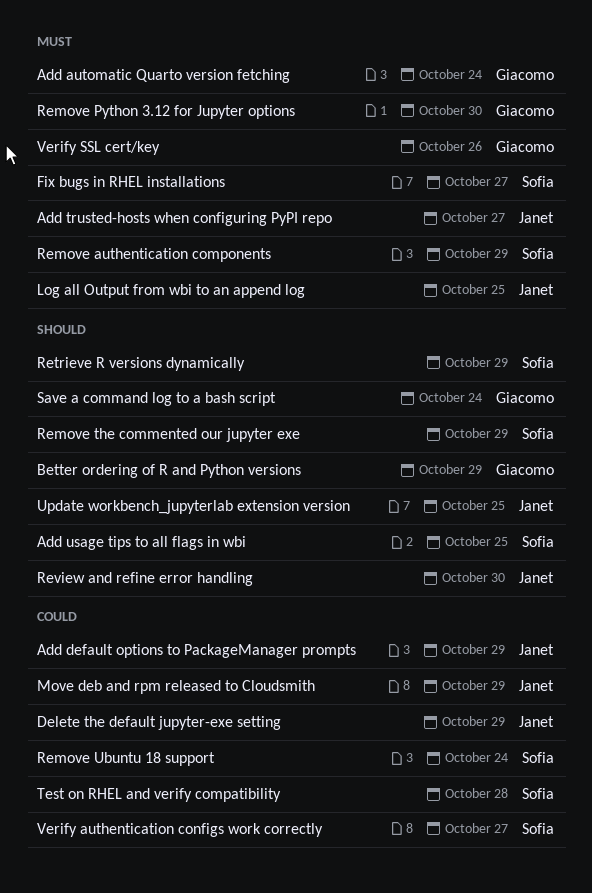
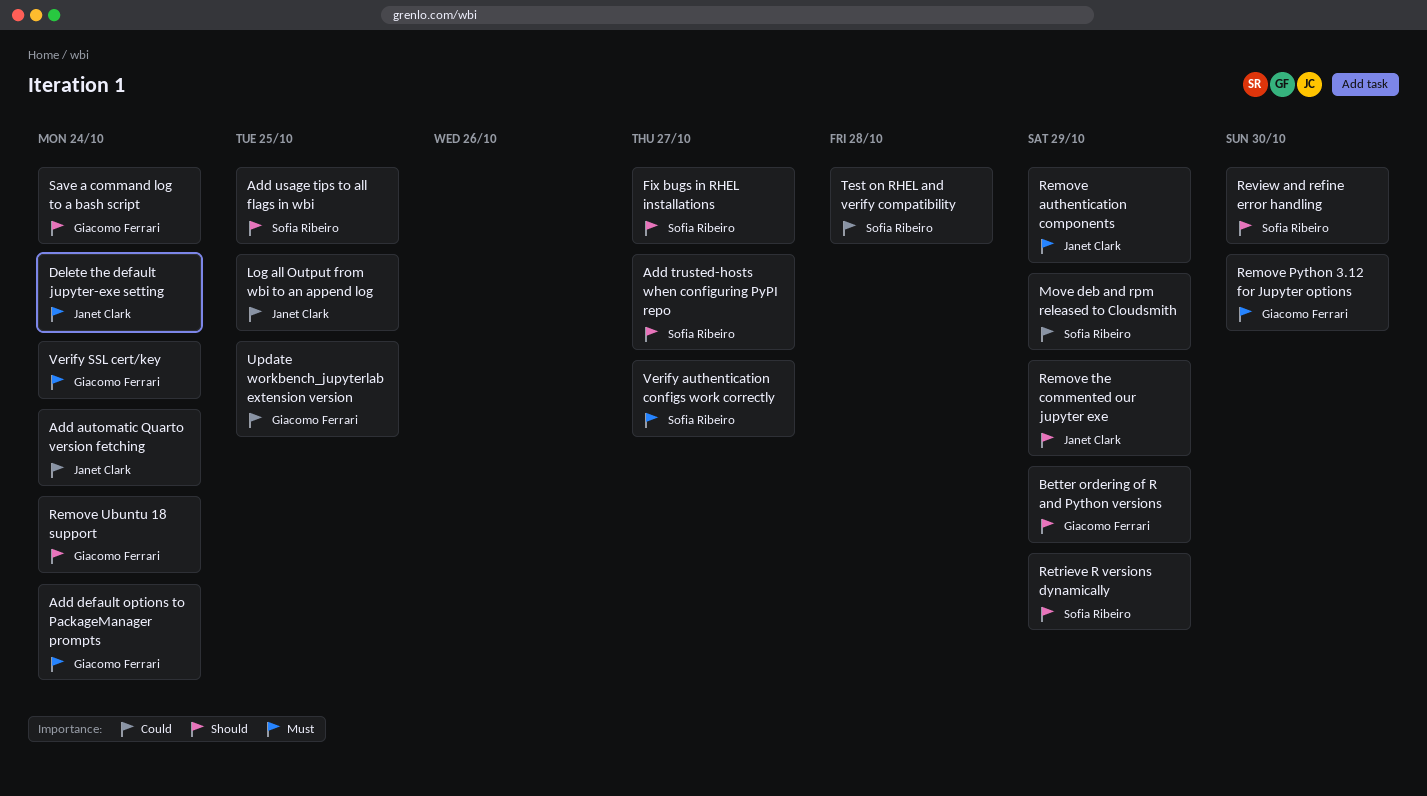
Add automatic Quarto version fetching, owner: Giacomo Ferrari -> Janet Clark
Add automatic Quarto version fetching, priority: Must -> Could
Add default options to PackageManager prompts, owner: Janet Clark -> Giacomo Ferrari
Add default options to PackageManager prompts, priority: Could -> Must
Add default options to PackageManager prompts, due: Oct 29 -> Oct 24
Add trusted-hosts when configuring PyPI repo, owner: Janet Clark -> Sofia Ribeiro
Add trusted-hosts when configuring PyPI repo, priority: Must -> Should
Delete the default jupyter-exe setting, priority: Could -> Must
Delete the default jupyter-exe setting, due: Oct 29 -> Oct 24
Fix bugs in RHEL installations, priority: Must -> Should
Log all Output from wbi to an append log, priority: Must -> Could
Move deb and rpm released to Cloudsmith, owner: Janet Clark -> Sofia Ribeiro
Remove authentication components, owner: Sofia Ribeiro -> Janet Clark
Remove the commented our jupyter exe, owner: Sofia Ribeiro -> Janet Clark
Remove Ubuntu 18 support, owner: Sofia Ribeiro -> Giacomo Ferrari
Remove Ubuntu 18 support, priority: Could -> Should
Review and refine error handling, owner: Janet Clark -> Sofia Ribeiro
Update workbench_jupyterlab extension version, owner: Janet Clark -> Giacomo Ferrari
Update workbench_jupyterlab extension version, priority: Should -> Could
Verify authentication configs work correctly, priority: Could -> Must
Verify SSL cert/key, due: Oct 26 -> Oct 24

